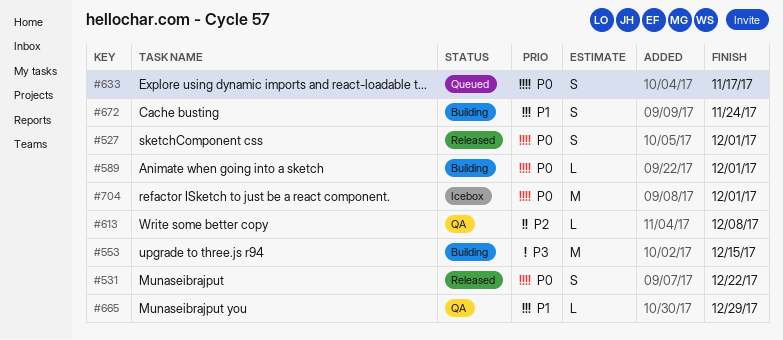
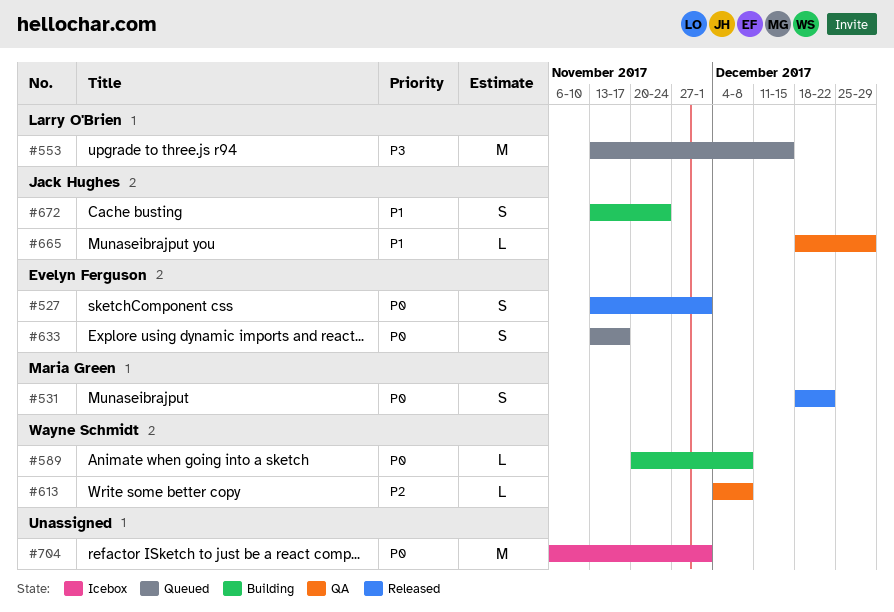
#553, status: Building -> Queued
#589, due: Dec 1 -> Dec 8

